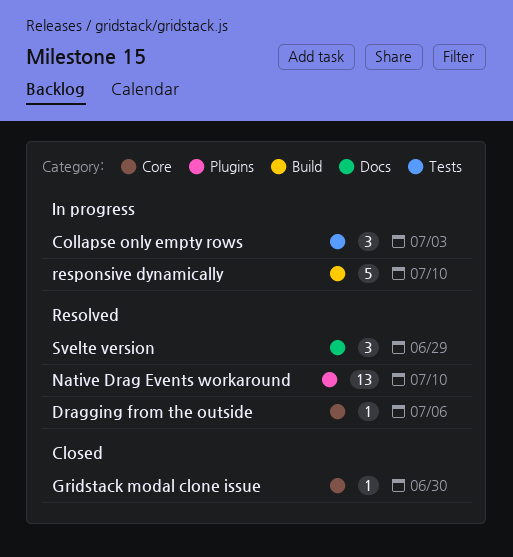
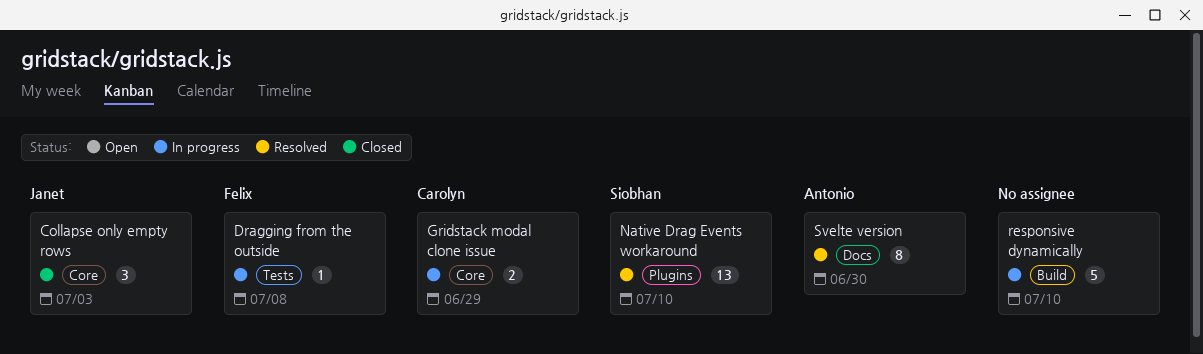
Collapse only empty rows, status: In progress -> Closed
Collapse only empty rows, label: Tests -> Core
Dragging from the outside, status: Resolved -> In progress
Dragging from the outside, label: Core -> Tests
Dragging from the outside, due: Jul 6 -> Jul 8
Gridstack modal clone issue, status: Closed -> In progress
Gridstack modal clone issue, estimate: 1 -> 2
Gridstack modal clone issue, due: Jun 30 -> Jun 29
Svelte version, estimate: 3 -> 8
Svelte version, due: Jun 29 -> Jun 30

